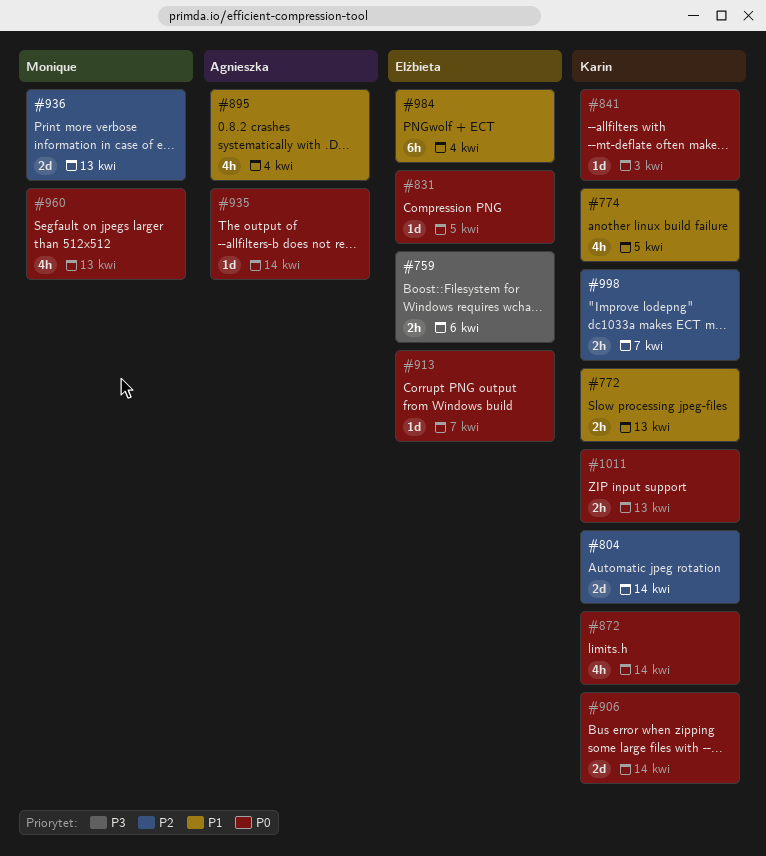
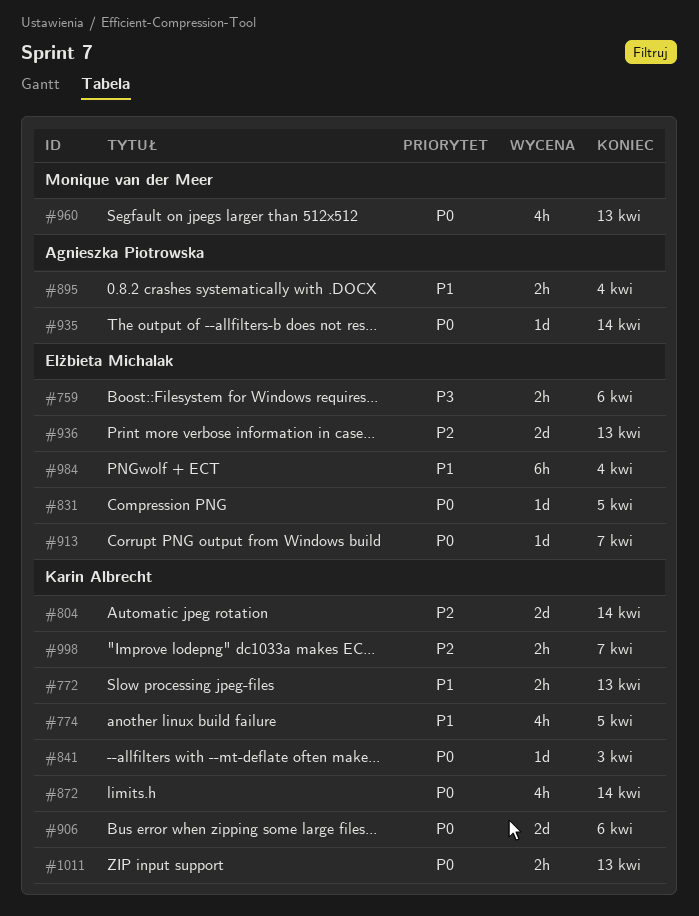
#895, estimate: 4h -> 2h
#906, due: Apr 14 -> Apr 6
#936, owner: Monique van der Meer -> Elżbieta Michalak

